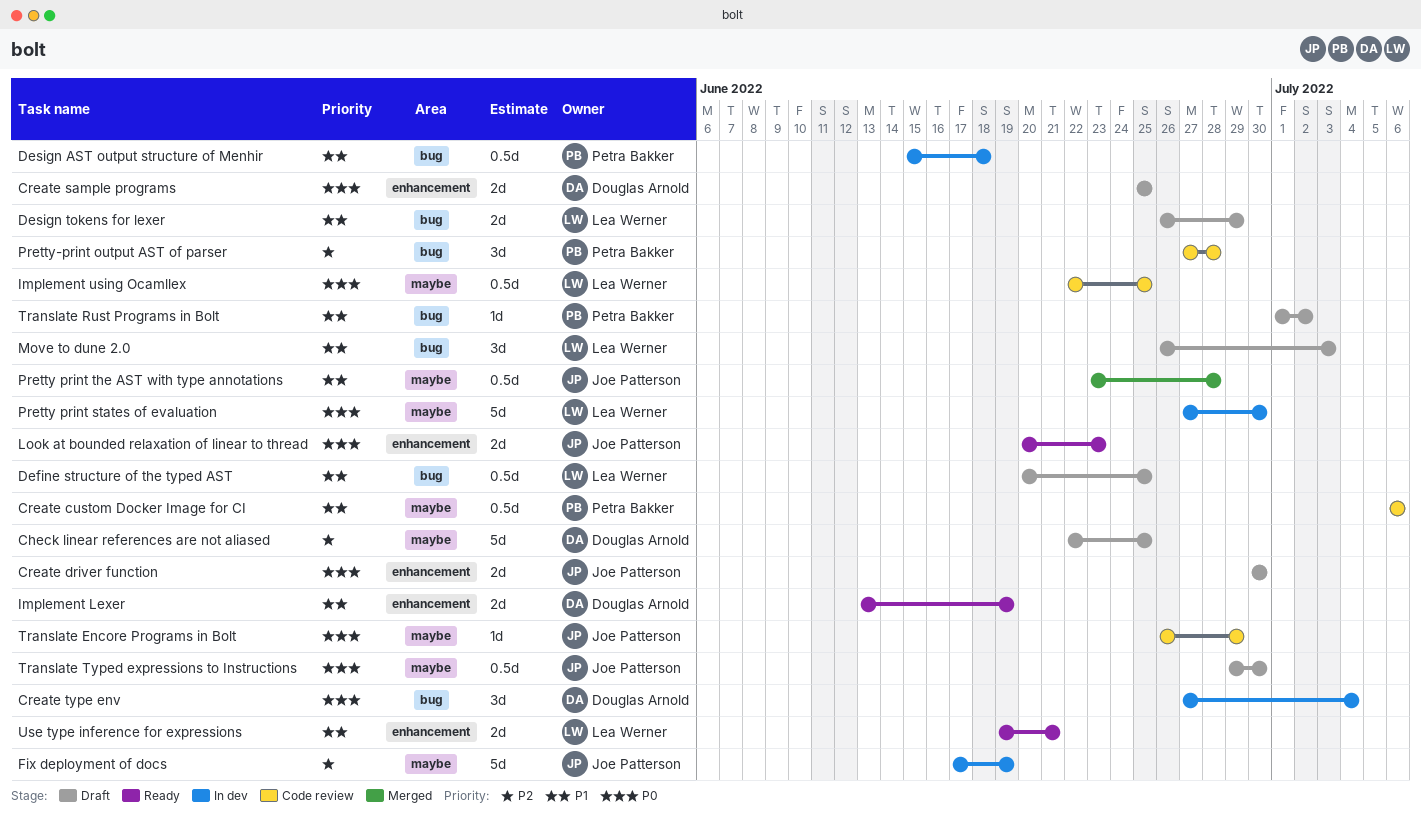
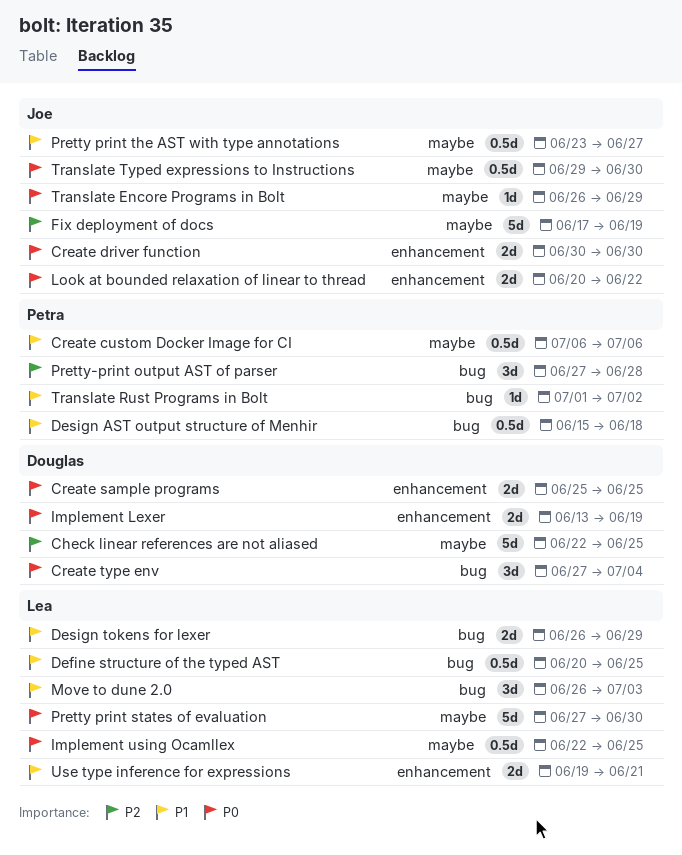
Implement Lexer, priority: P1 -> P0
Look at bounded relaxation of linear to thread, due: Jun 23 -> Jun 22
Pretty print the AST with type annotations, due: Jun 28 -> Jun 27

